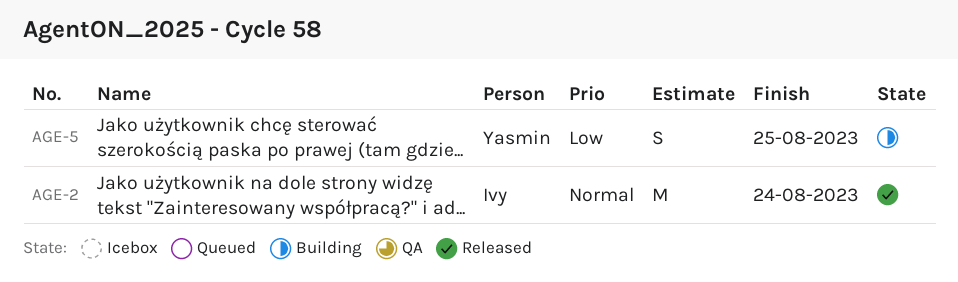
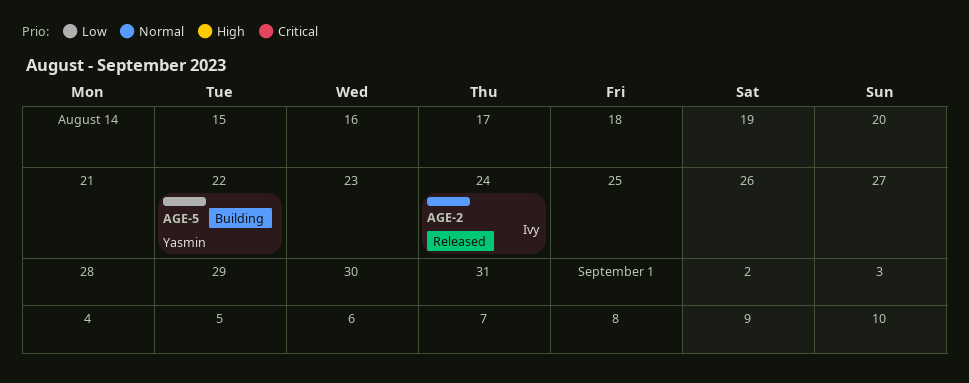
AGE-5, due: Aug 25 -> Aug 22

